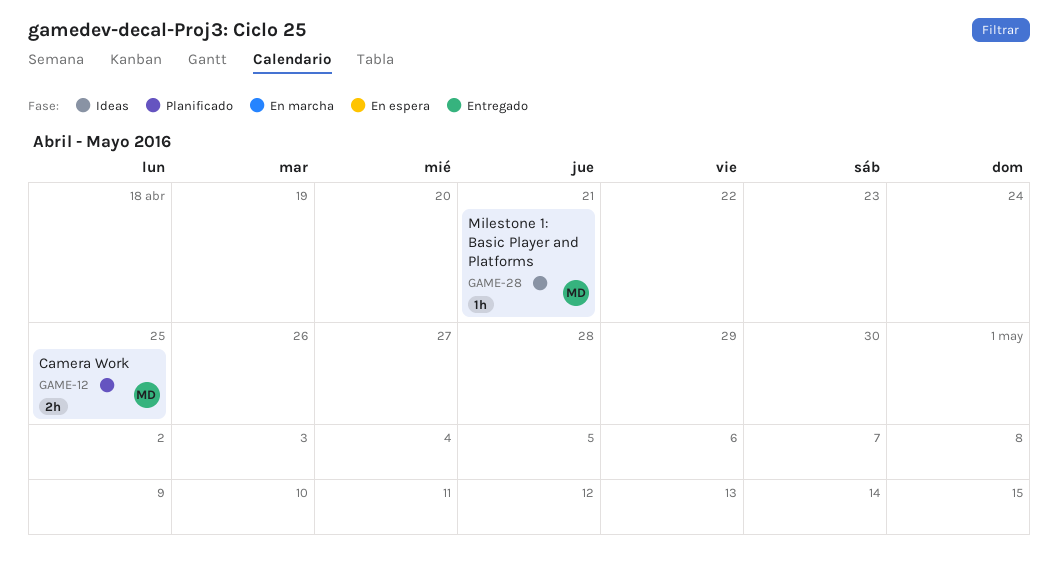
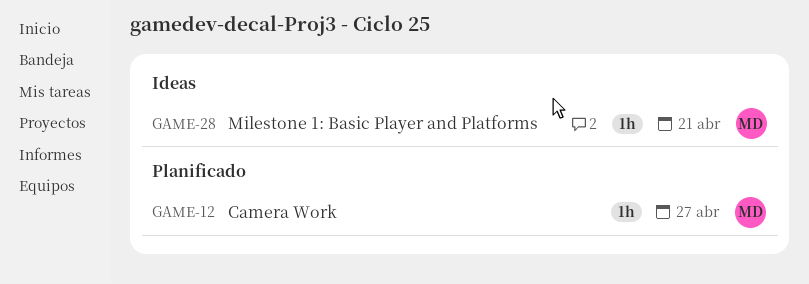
GAME-12, estimate: 2h -> 1h
GAME-12, due: Apr 25 -> Apr 27

